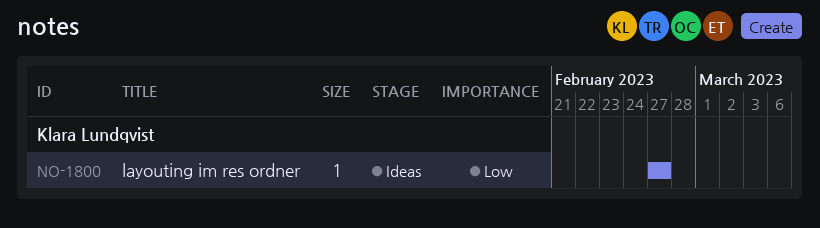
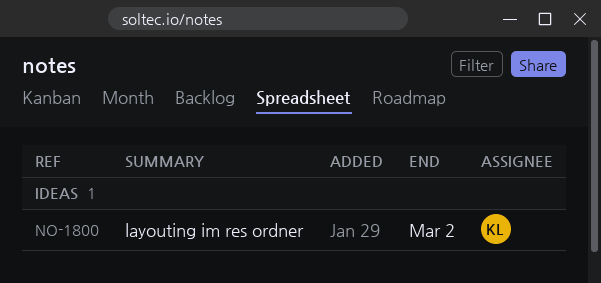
NO-1800, due: Feb 27 -> Mar 2

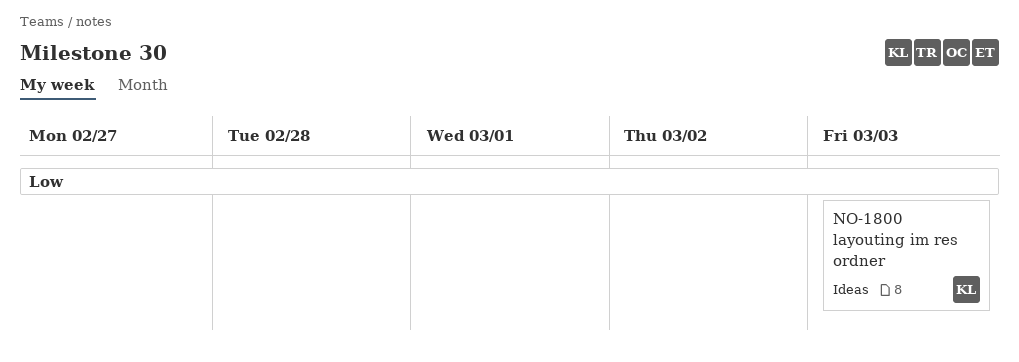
NO-1800, due: Mar 2 -> Mar 3

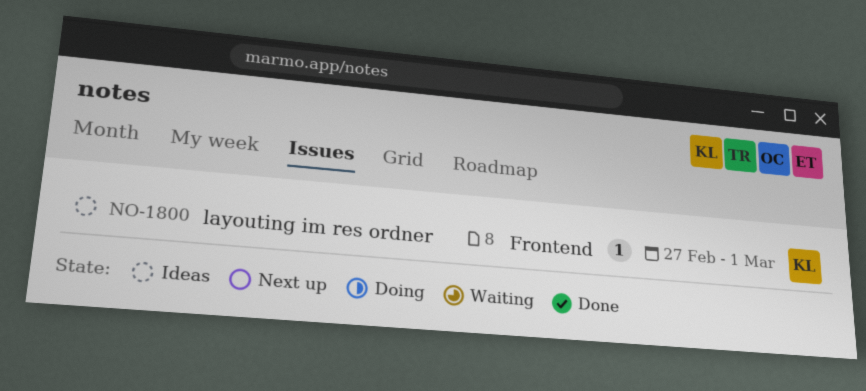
NO-1800, due: Mar 3 -> Mar 1

